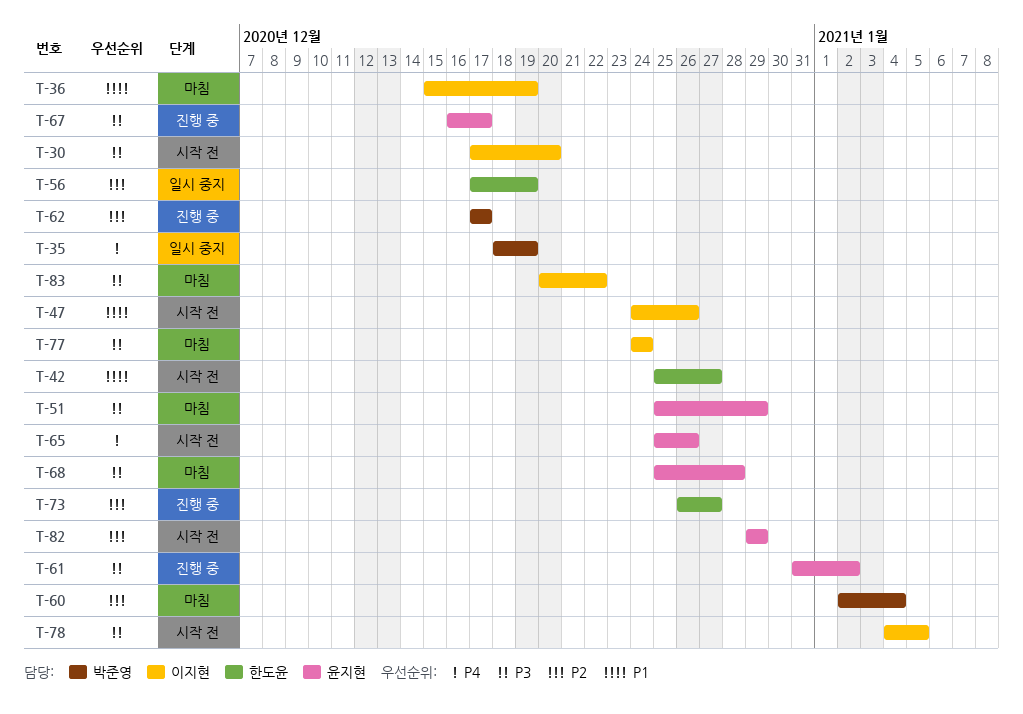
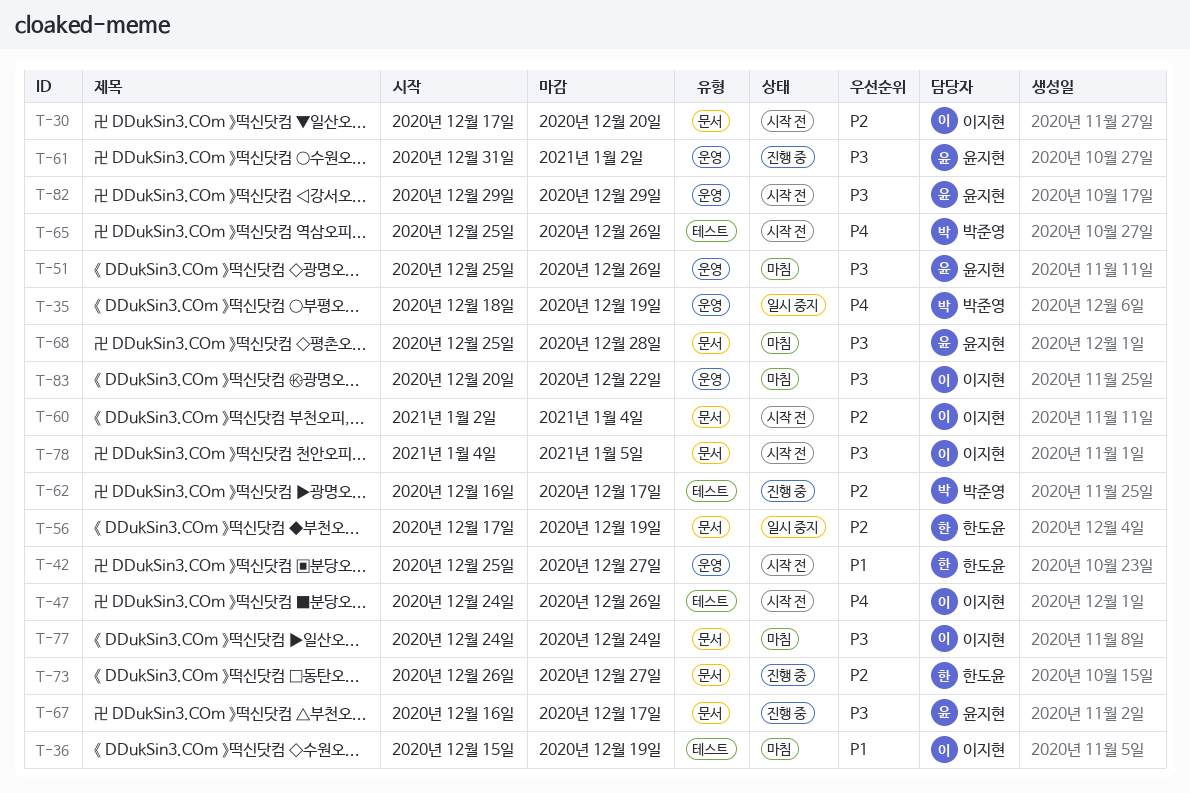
T-30, priority: P3 -> P2
T-47, priority: P1 -> P4
T-51, due: Dec 29 -> Dec 26
T-60, status: 마침 -> 시작 전
T-60, owner: 박준영 -> 이지현
T-62, start: Dec 17 -> Dec 16
T-65, owner: 윤지현 -> 박준영
T-82, priority: P2 -> P3

